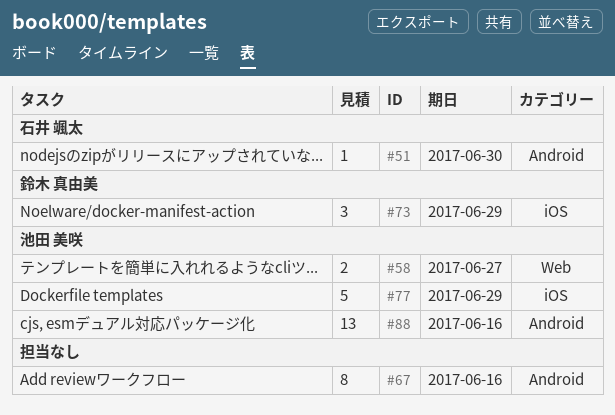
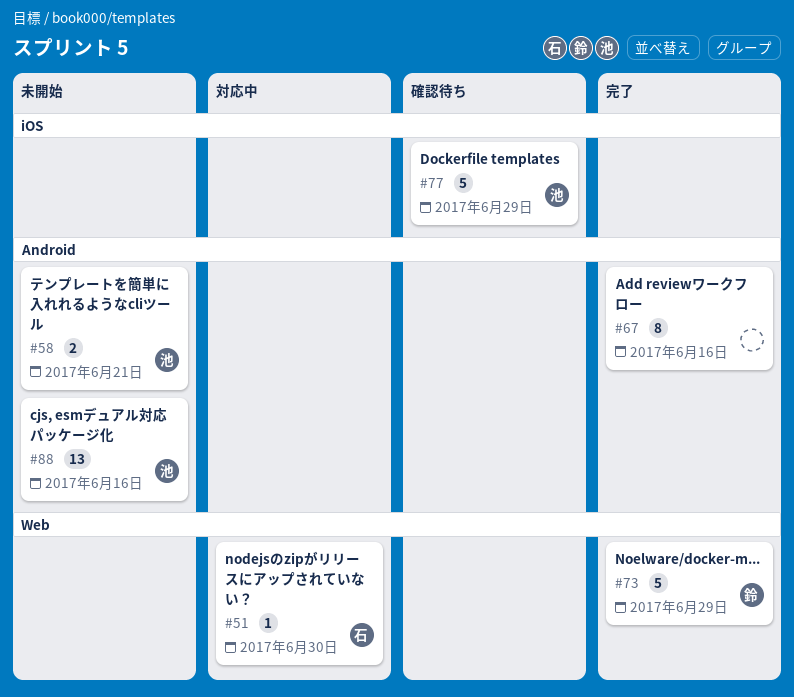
#51, label: Android -> Web
#58, label: Web -> Android
#58, due: Jun 27 -> Jun 21
#73, label: iOS -> Web
#73, estimate: 3 -> 5

